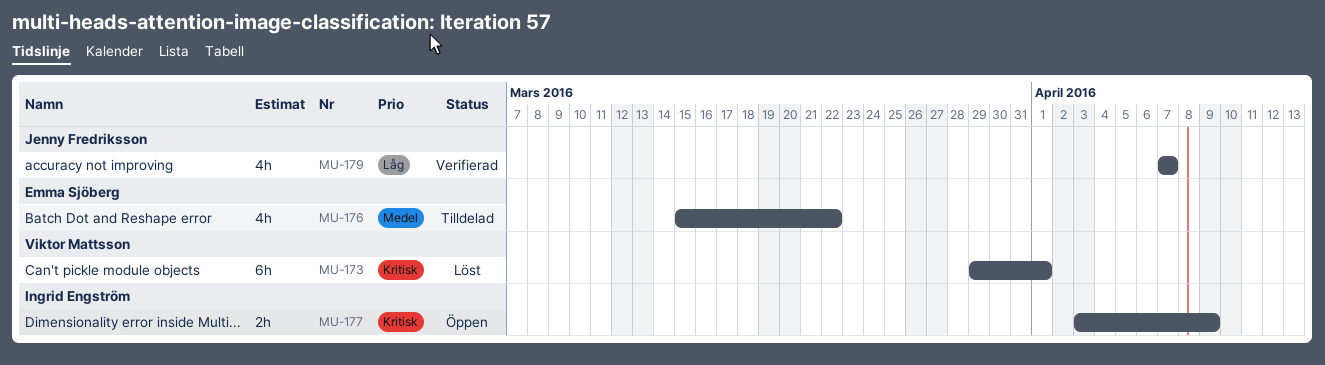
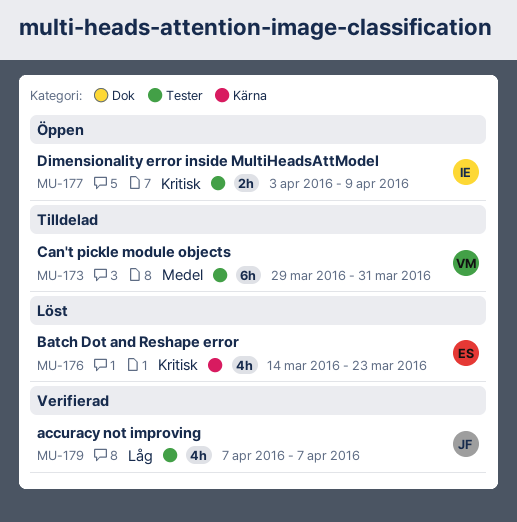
MU-173, status: Löst -> Tilldelad
MU-173, priority: Kritisk -> Medel
MU-173, due: Apr 1 -> Mar 31
MU-176, status: Tilldelad -> Löst
MU-176, priority: Medel -> Kritisk
MU-176, start: Mar 15 -> Mar 14
MU-176, due: Mar 22 -> Mar 23

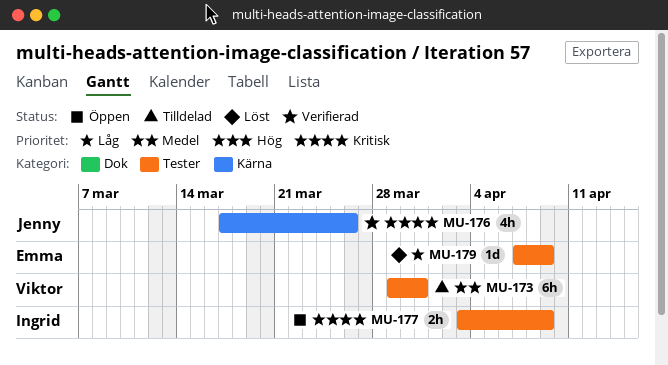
MU-176, status: Löst -> Verifierad
MU-176, owner: Emma -> Jenny
MU-176, start: Mar 14 -> Mar 17
MU-176, due: Mar 23 -> Mar 26
MU-179, status: Verifierad -> Löst
MU-179, owner: Jenny -> Emma
MU-179, estimate: 4h -> 1d
MU-179, due: Apr 7 -> Apr 9

